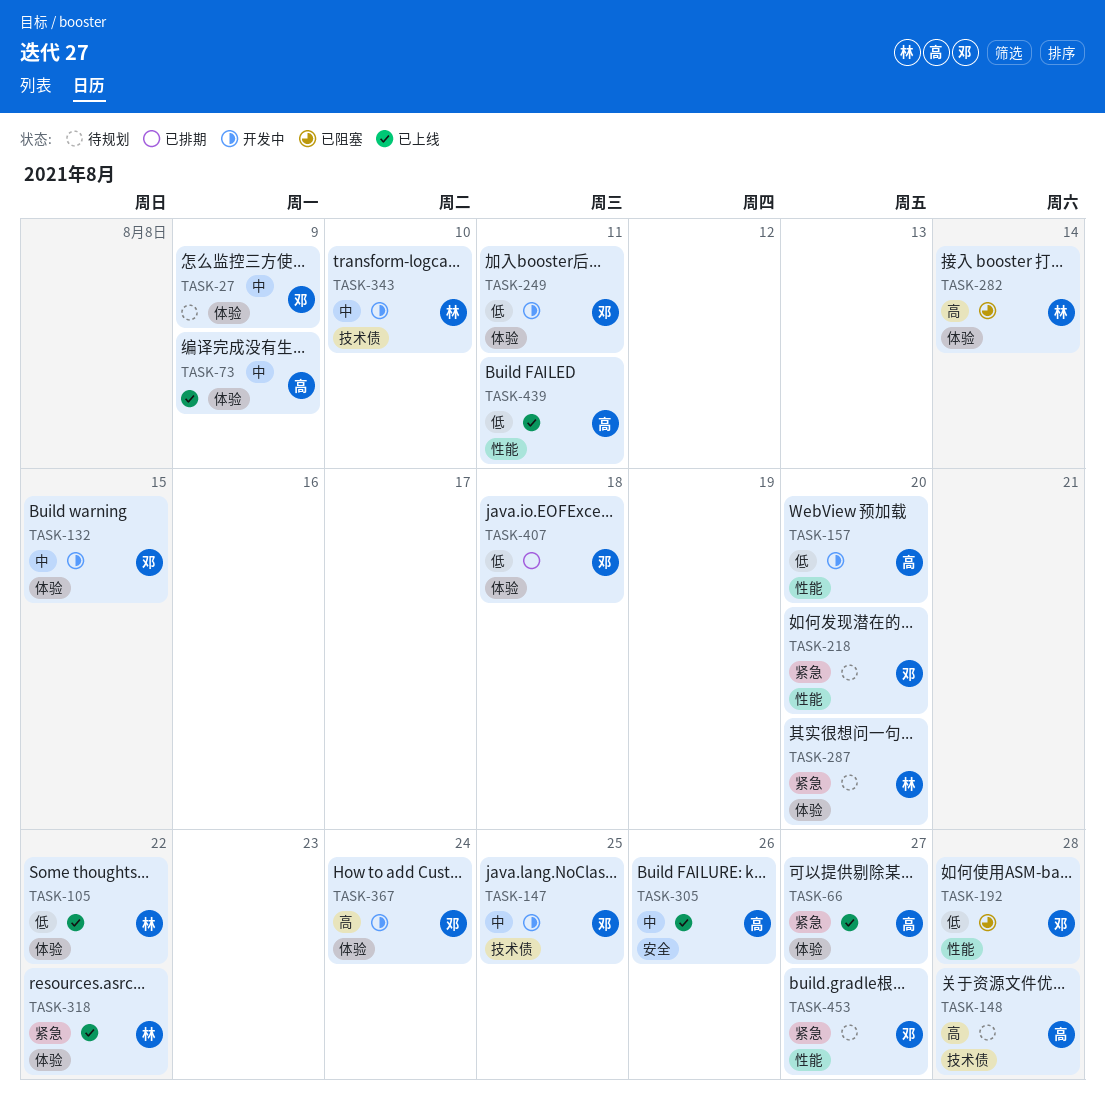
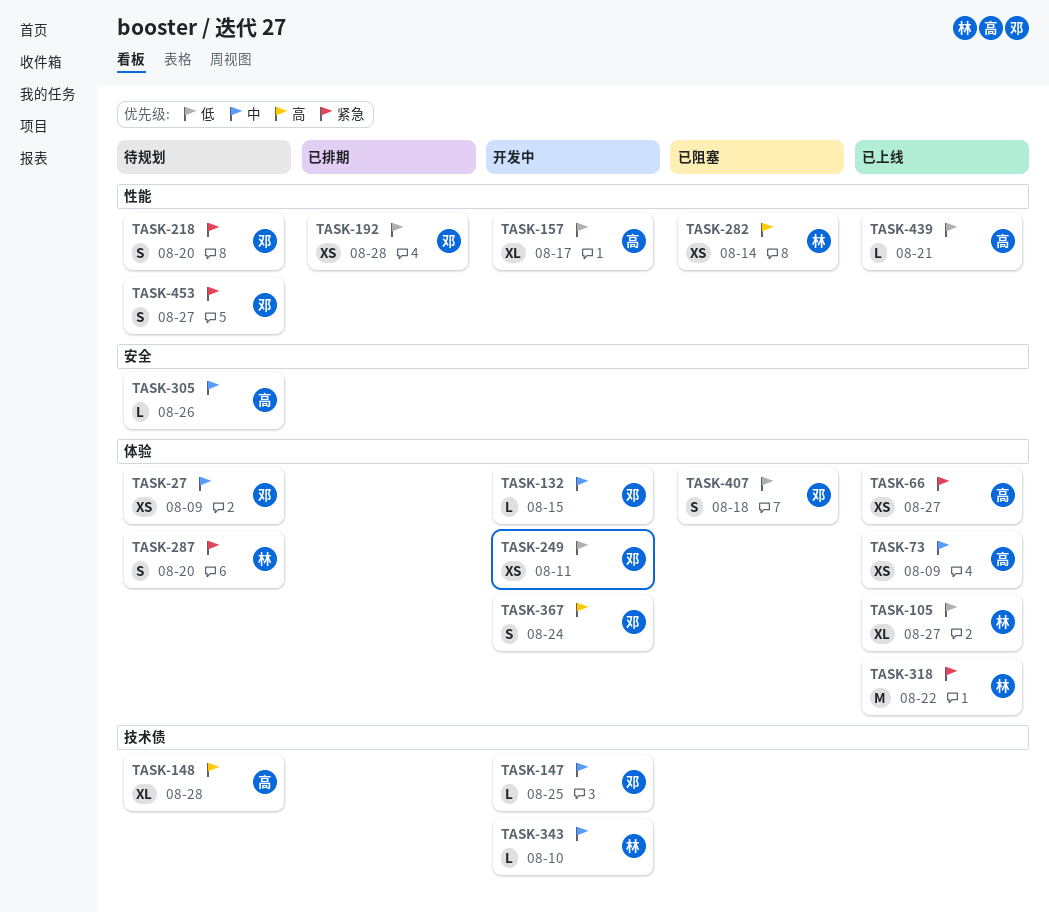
TASK-105, due: Aug 22 -> Aug 27
TASK-157, due: Aug 20 -> Aug 17
TASK-192, status: 已阻塞 -> 已排期
TASK-282, label: 体验 -> 性能
TASK-305, status: 已上线 -> 待规划
TASK-407, status: 已排期 -> 已阻塞
TASK-439, due: Aug 11 -> Aug 21

